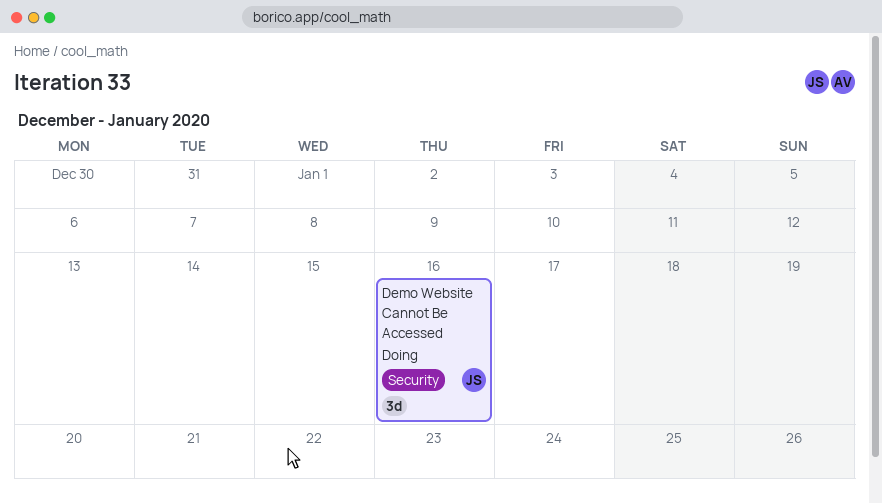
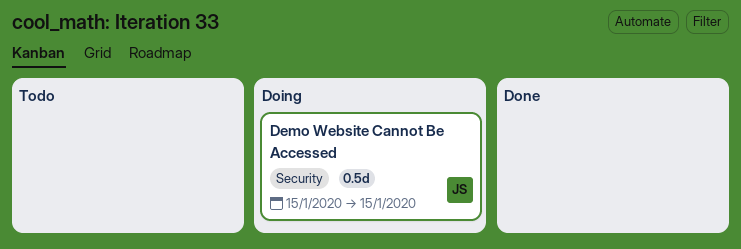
Demo Website Cannot Be Accessed, estimate: 3d -> 0.5d
Demo Website Cannot Be Accessed, due: Jan 16 -> Jan 15

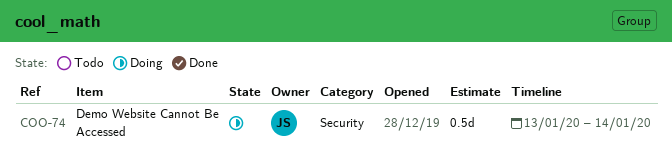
Demo Website Cannot Be Accessed, start: Jan 15 -> Jan 13
Demo Website Cannot Be Accessed, due: Jan 15 -> Jan 14

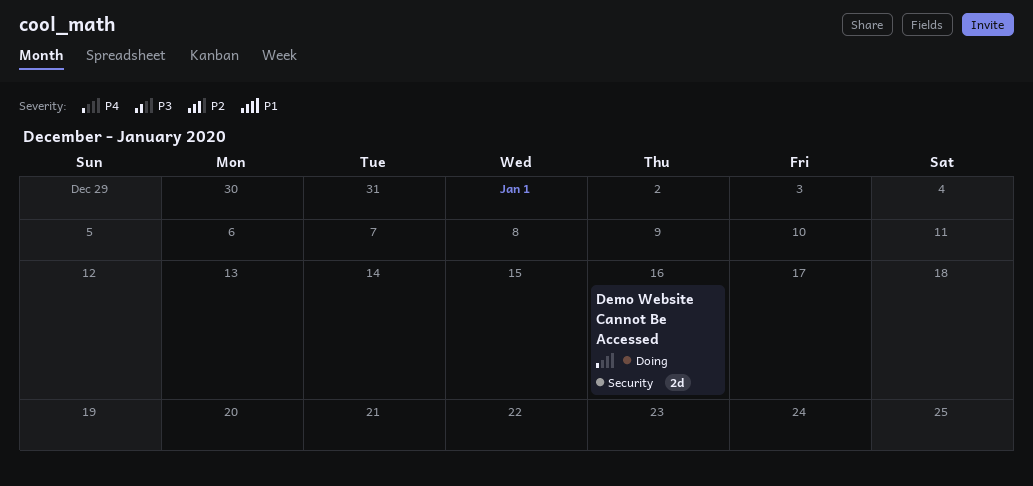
Demo Website Cannot Be Accessed, estimate: 0.5d -> 2d
Demo Website Cannot Be Accessed, due: Jan 14 -> Jan 16

